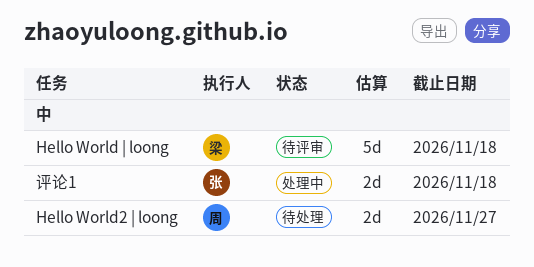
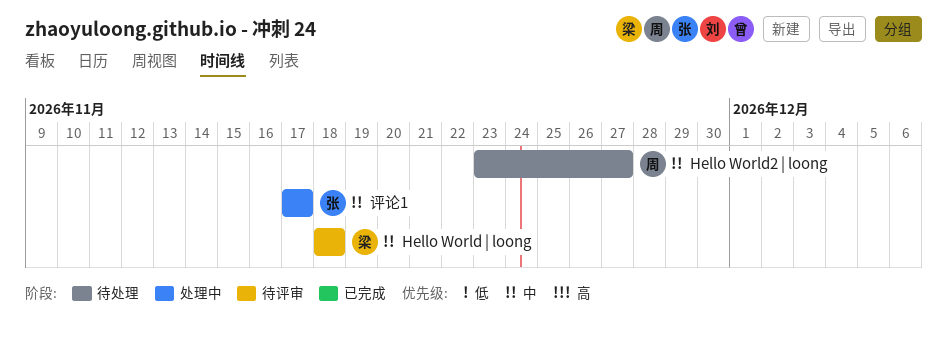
评论1, due: Nov 18 -> Nov 17

